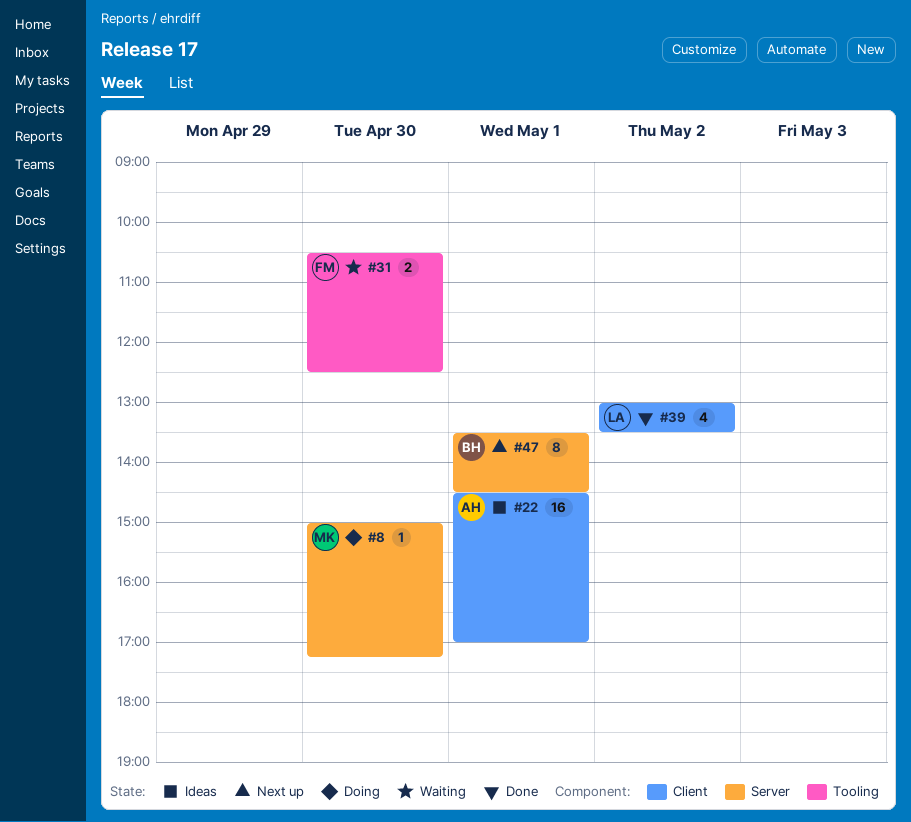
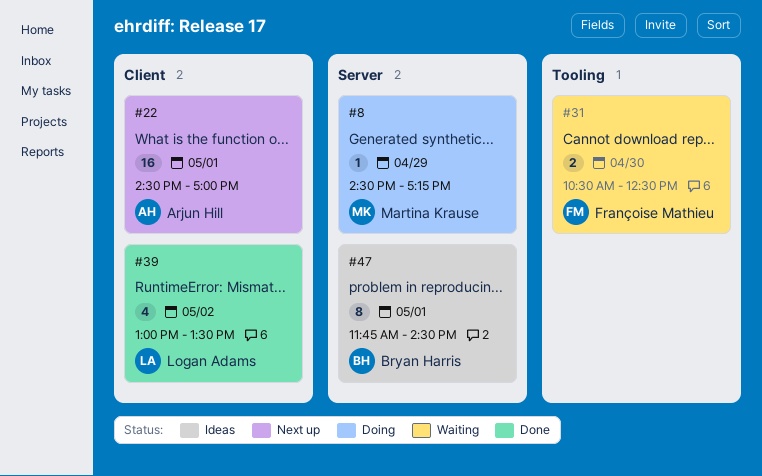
#8, day: Apr 30 -> Apr 29
#8, begins: 15:00 -> 14:30
#22, status: Ideas -> Next up
#47, status: Next up -> Ideas
#47, begins: 13:30 -> 11:45

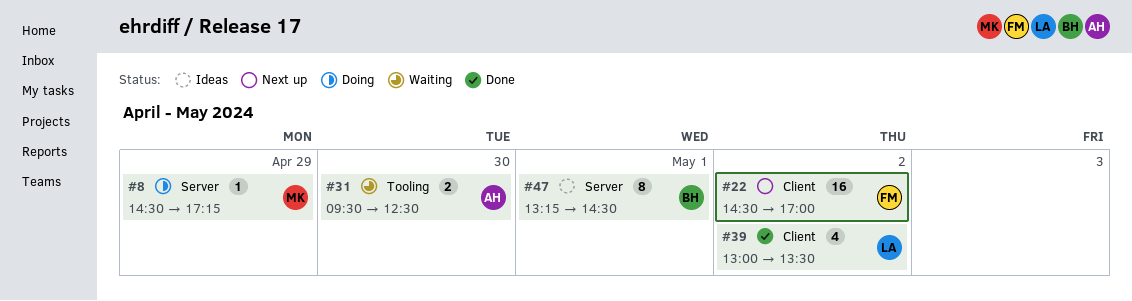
#22, owner: Arjun Hill -> Françoise Mathieu
#22, day: May 1 -> May 2
#31, owner: Françoise Mathieu -> Arjun Hill
#31, begins: 10:30 -> 09:30
#47, begins: 11:45 -> 13:15

